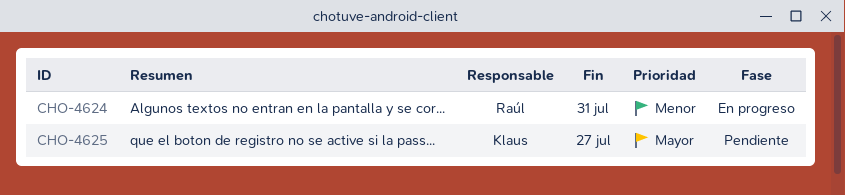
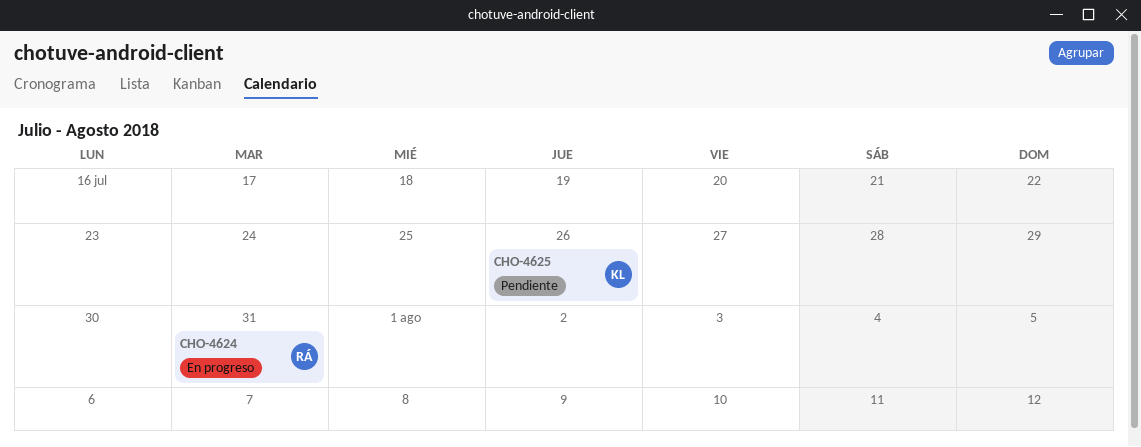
CHO-4625, due: Jul 27 -> Jul 26

